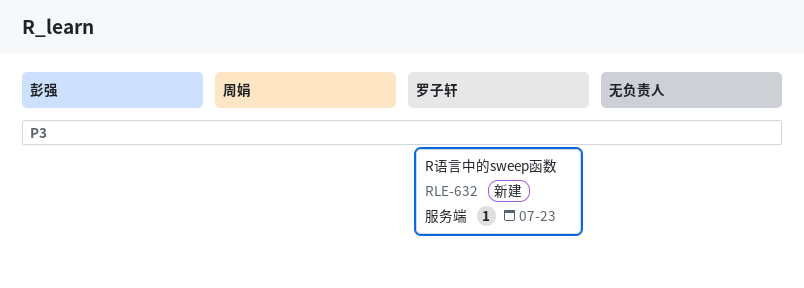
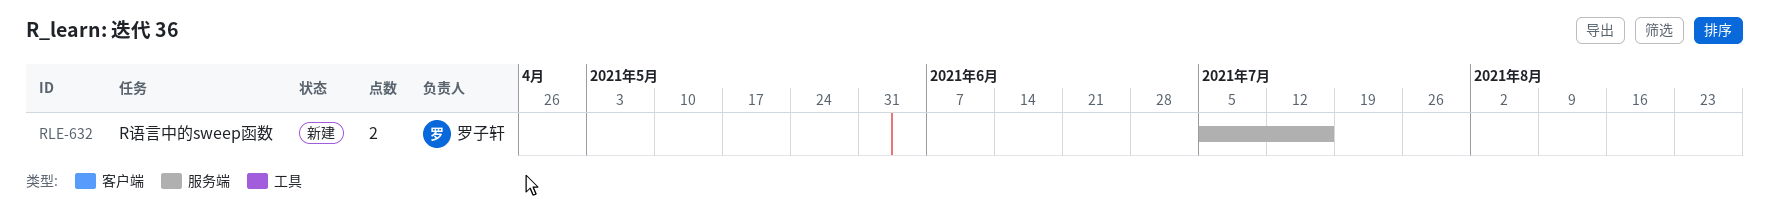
RLE-632, estimate: 1 -> 2
RLE-632, due: Jul 23 -> Jul 16

